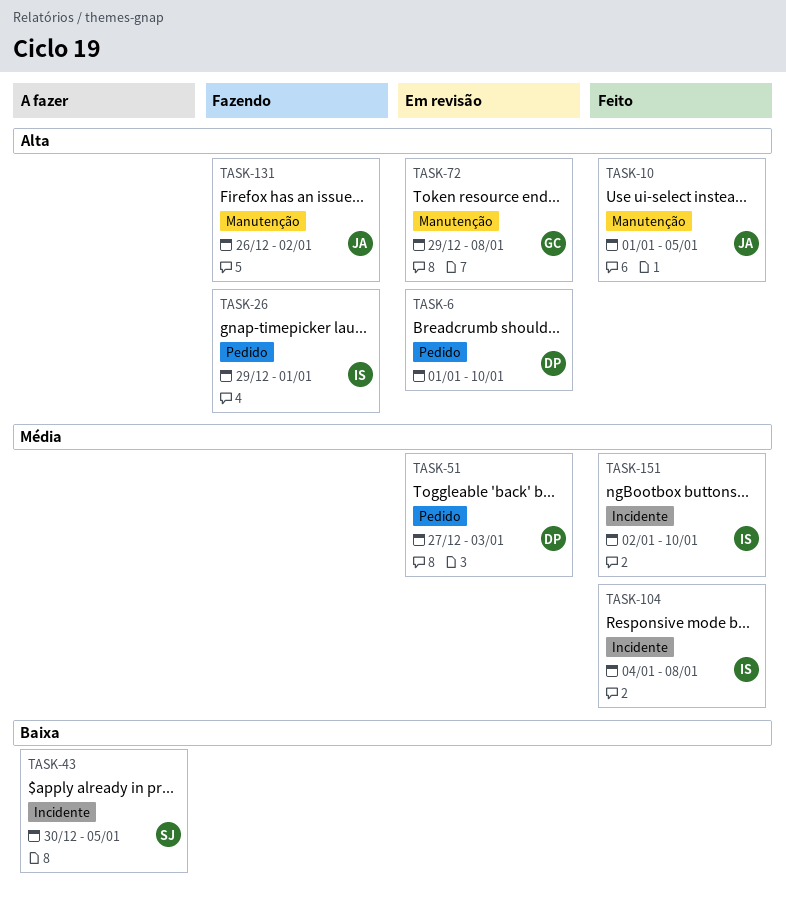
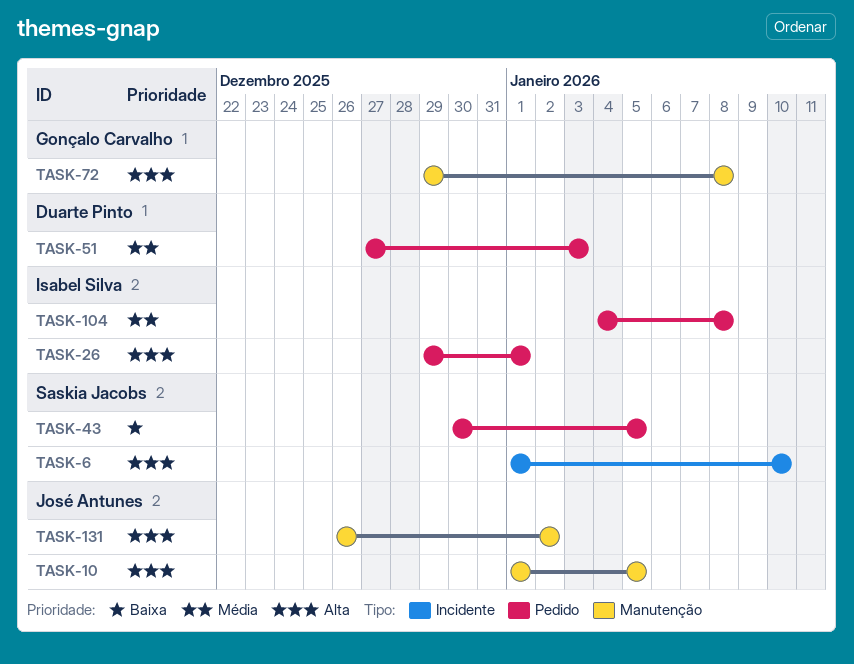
TASK-6, owner: Duarte Pinto -> Saskia Jacobs
TASK-6, label: Pedido -> Incidente
TASK-43, label: Incidente -> Pedido
TASK-104, label: Incidente -> Pedido
TASK-151: present -> none

